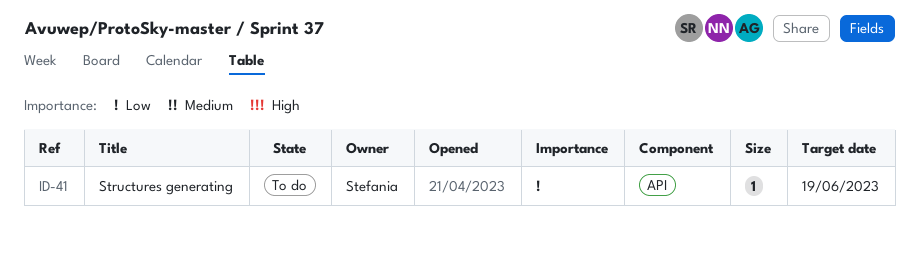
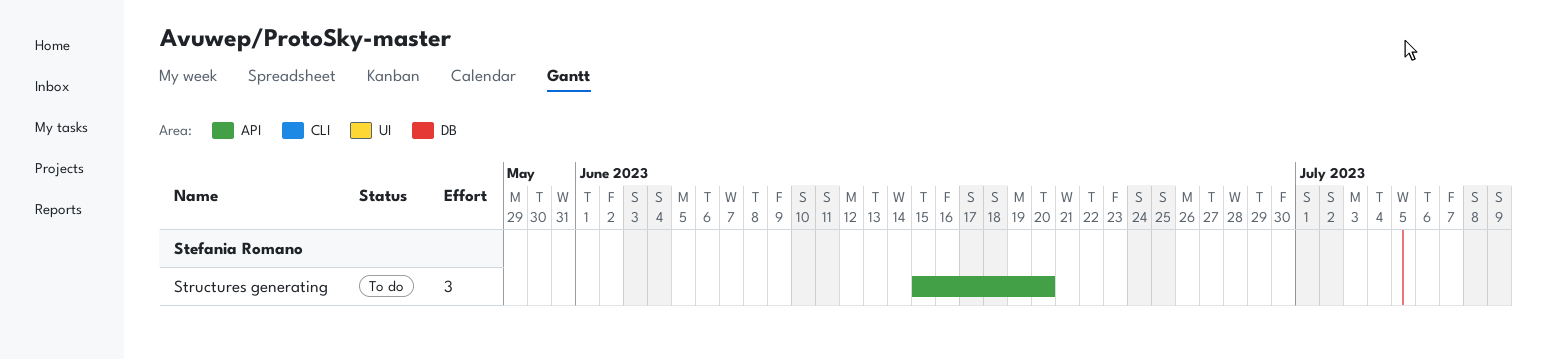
Structures generating, estimate: 1 -> 3
Structures generating, due: Jun 19 -> Jun 20

